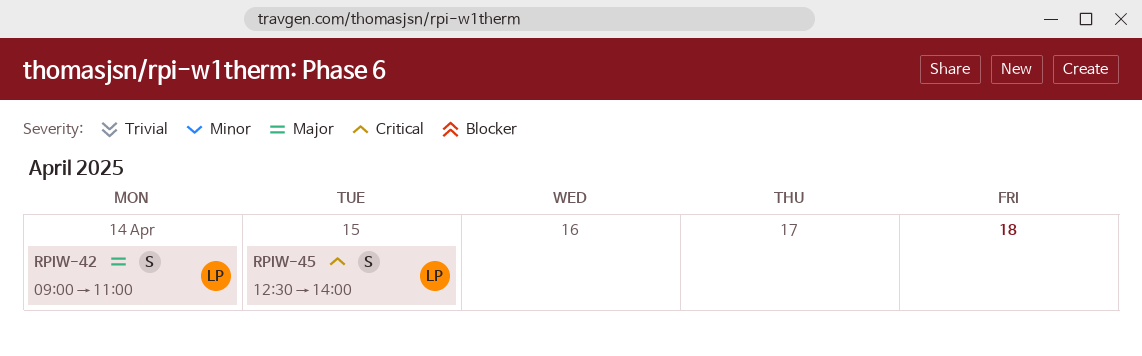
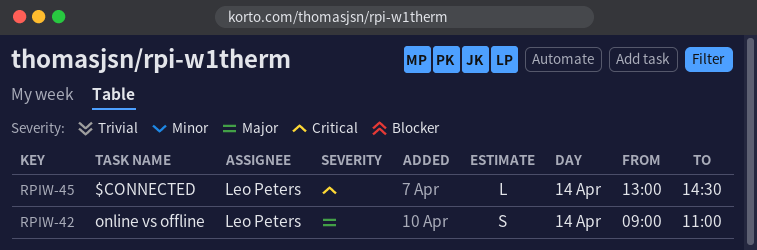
RPIW-45, estimate: S -> L
RPIW-45, day: Apr 15 -> Apr 14
RPIW-45, begins: 12:30 -> 13:00
RPIW-45, ends: 14:00 -> 14:30

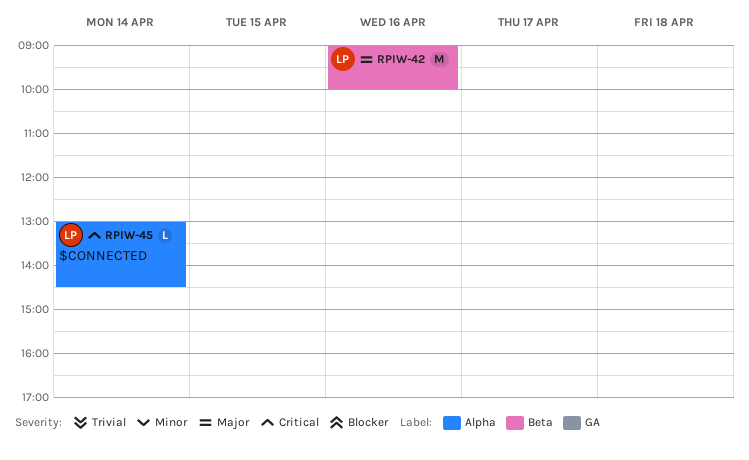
RPIW-42, estimate: S -> M
RPIW-42, day: Apr 14 -> Apr 16
RPIW-42, ends: 11:00 -> 10:00

